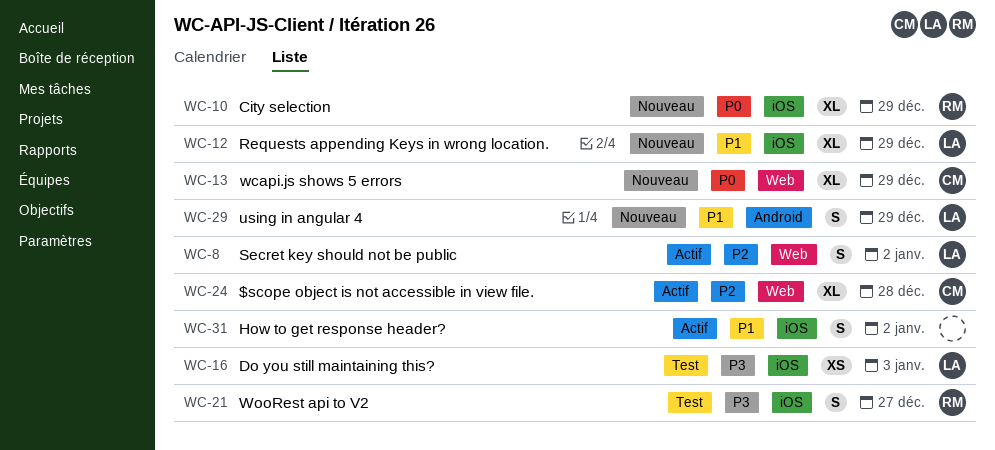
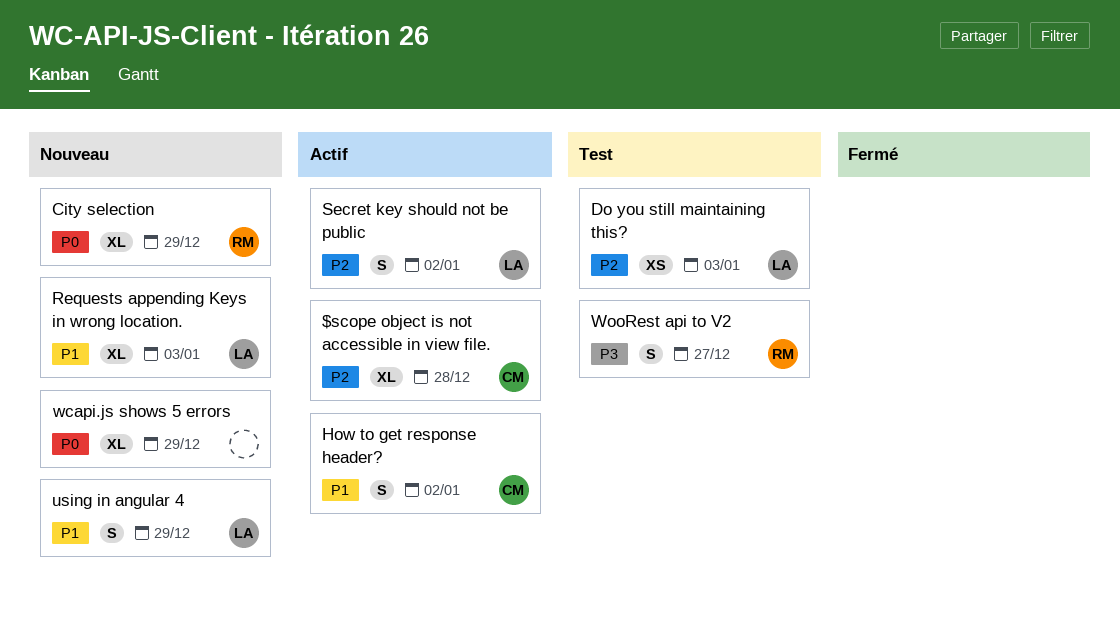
Do you still maintaining this?, priority: P3 -> P2
How to get response header?, owner: none -> CM
Requests appending Keys in wrong location., due: Dec 29 -> Jan 3
wcapi.js shows 5 errors, owner: CM -> none

